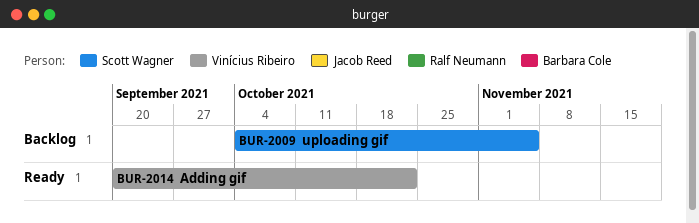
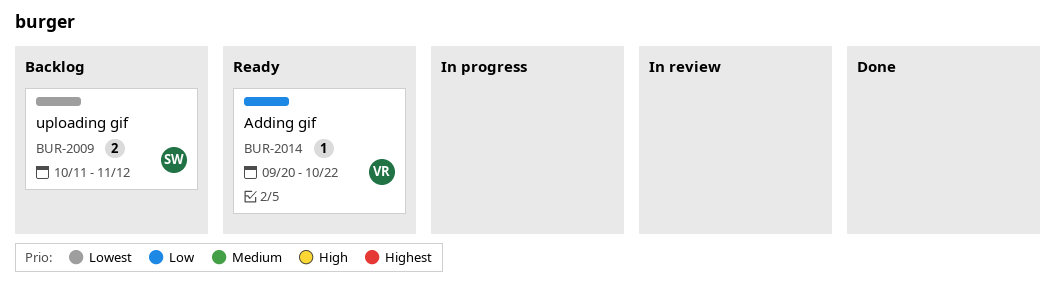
BUR-2009, start: Oct 4 -> Oct 11
BUR-2009, due: Nov 5 -> Nov 12

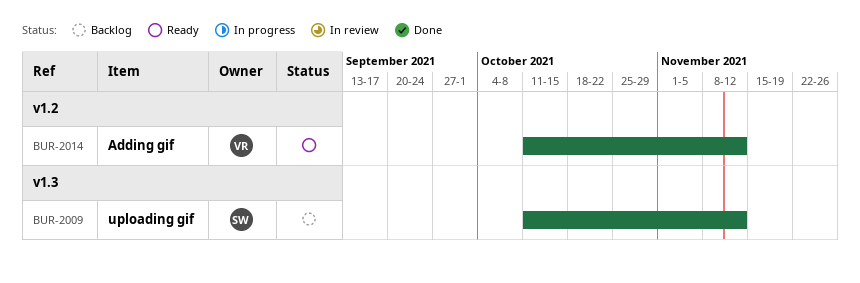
BUR-2014, start: Sep 20 -> Oct 11
BUR-2014, due: Oct 22 -> Nov 12

